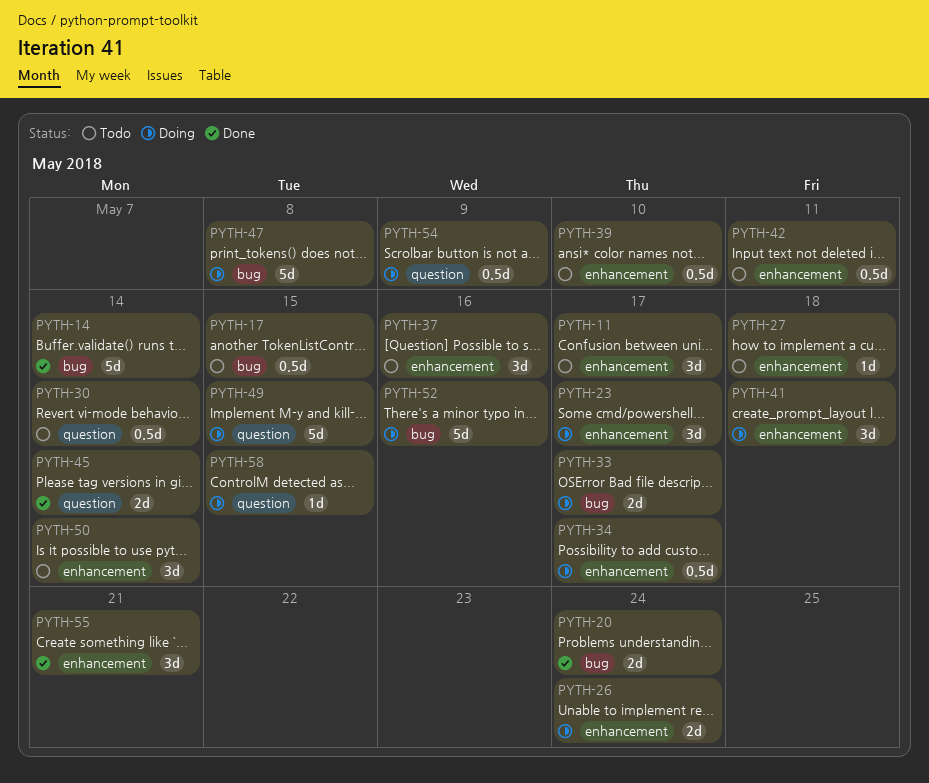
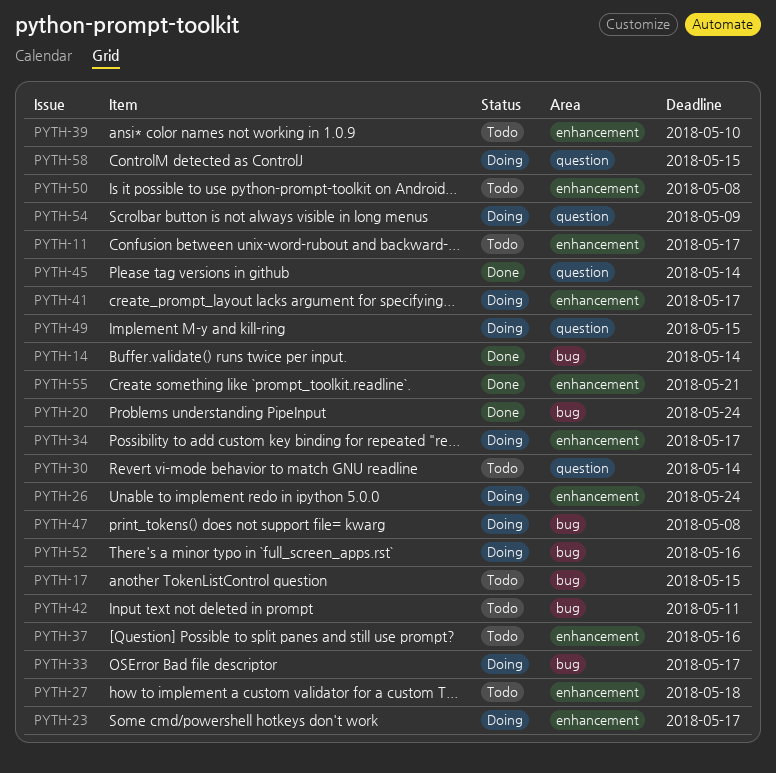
PYTH-41, due: May 18 -> May 17
PYTH-42, label: enhancement -> bug
PYTH-50, due: May 14 -> May 8

